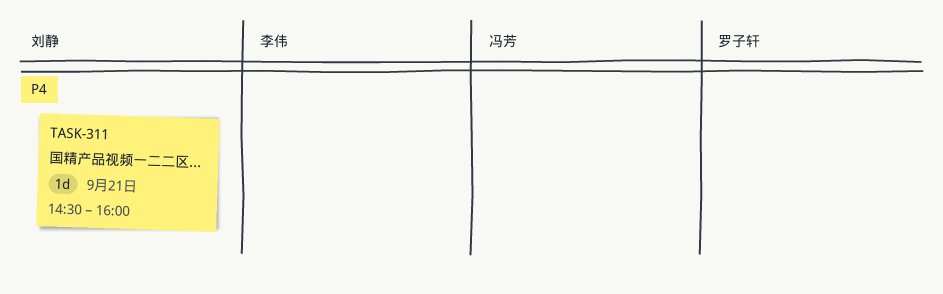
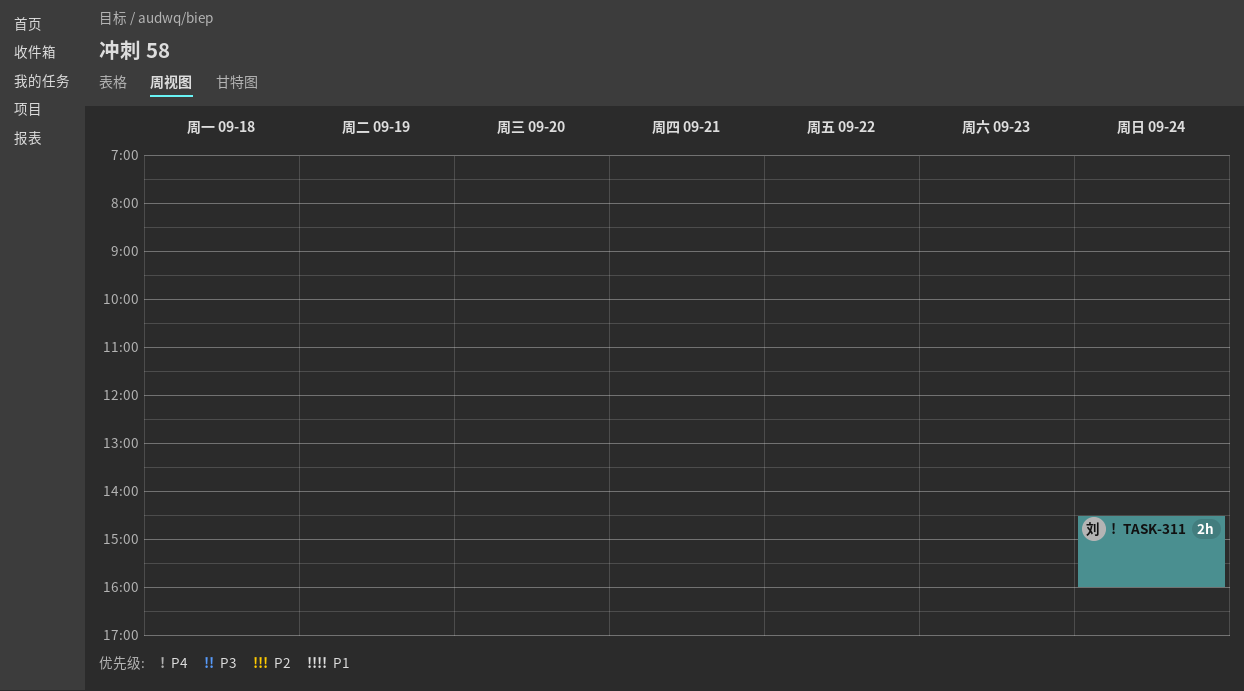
TASK-311, estimate: 1d -> 2h
TASK-311, day: Sep 21 -> Sep 24

